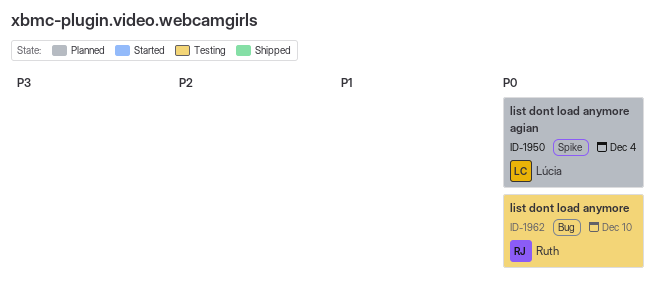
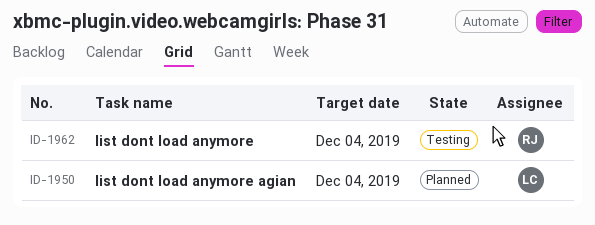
ID-1962, due: Dec 10 -> Dec 4

